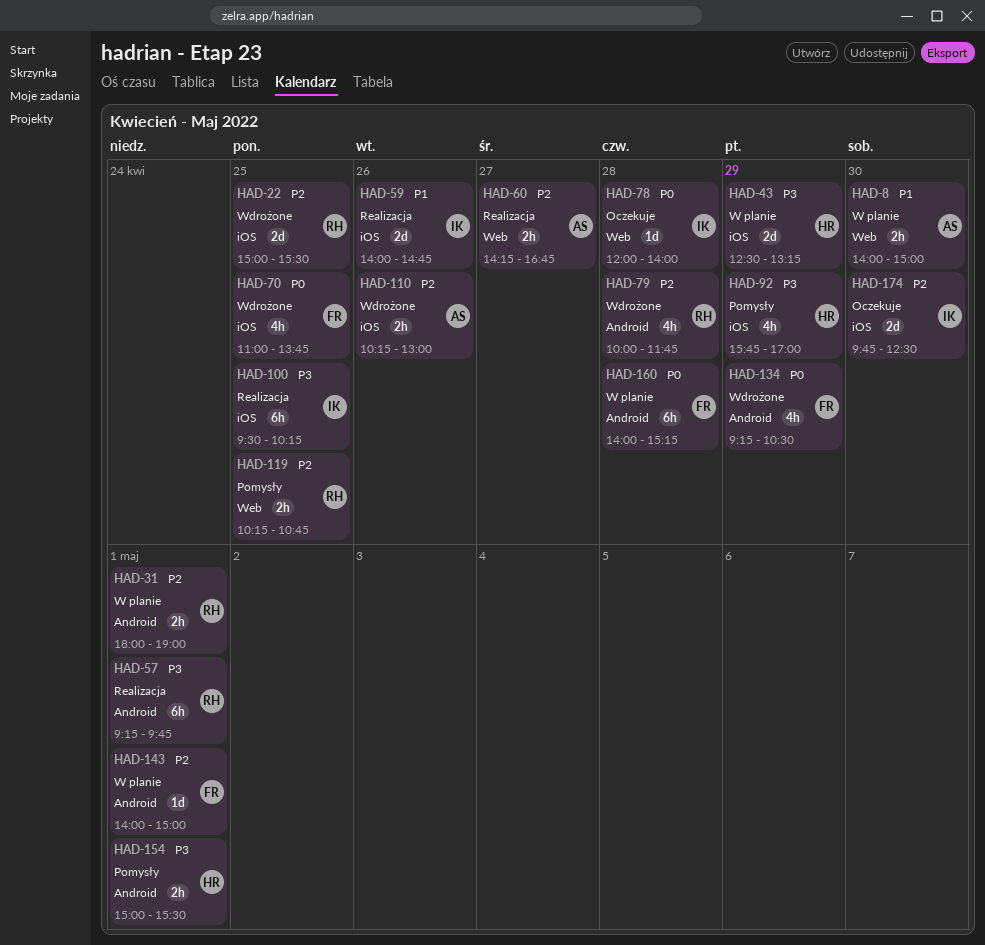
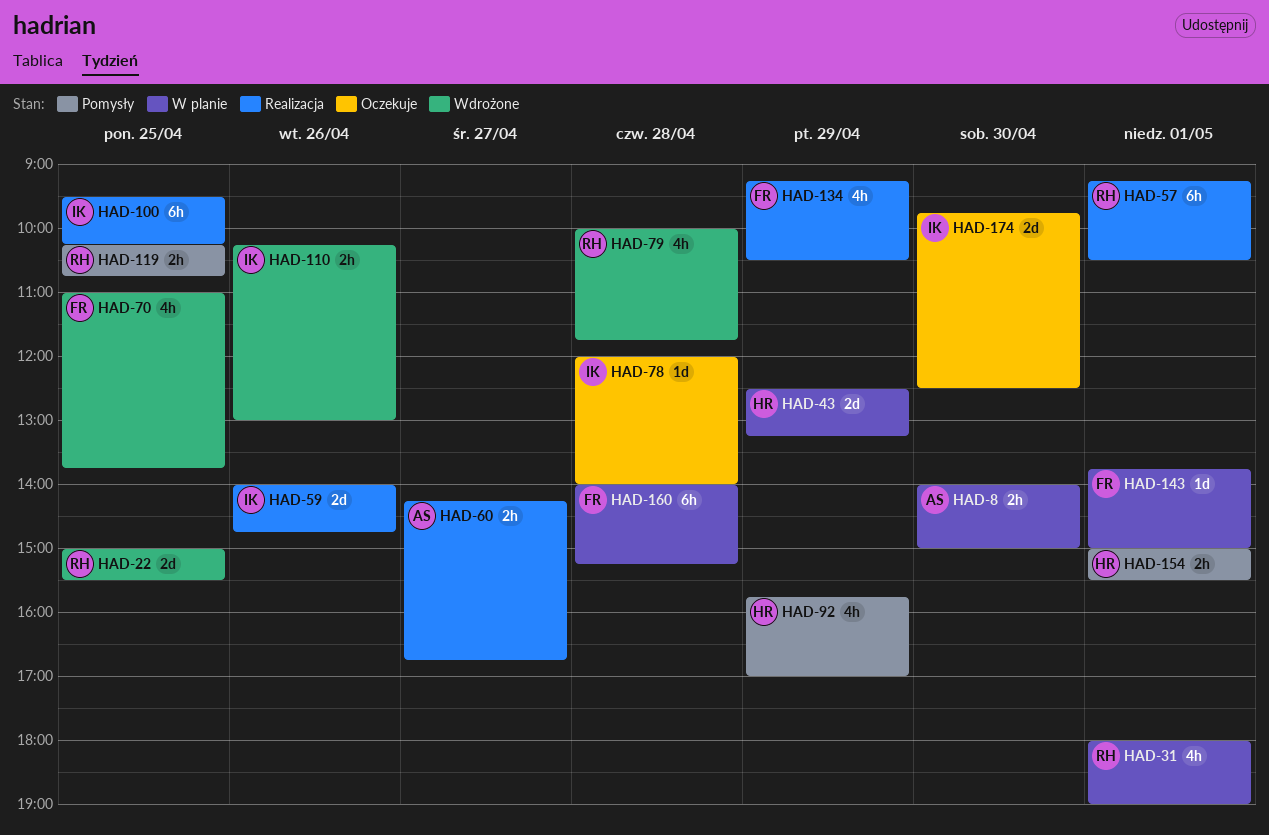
HAD-31, estimate: 2h -> 4h
HAD-57, ends: 09:45 -> 10:30
HAD-110, owner: AS -> IK
HAD-134, status: Wdrożone -> Realizacja
HAD-143, begins: 14:00 -> 13:45

